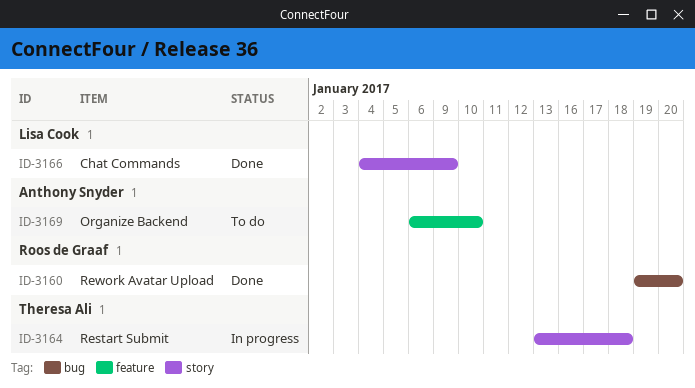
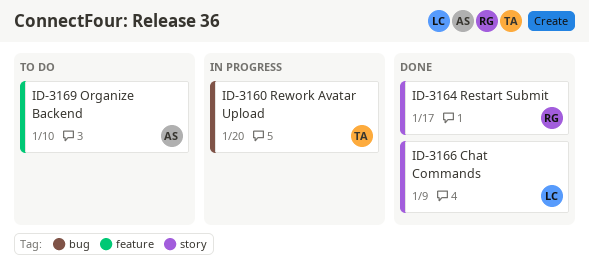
ID-3160, status: Done -> In progress
ID-3160, owner: Roos de Graaf -> Theresa Ali
ID-3164, status: In progress -> Done
ID-3164, owner: Theresa Ali -> Roos de Graaf
ID-3164, due: Jan 18 -> Jan 17

